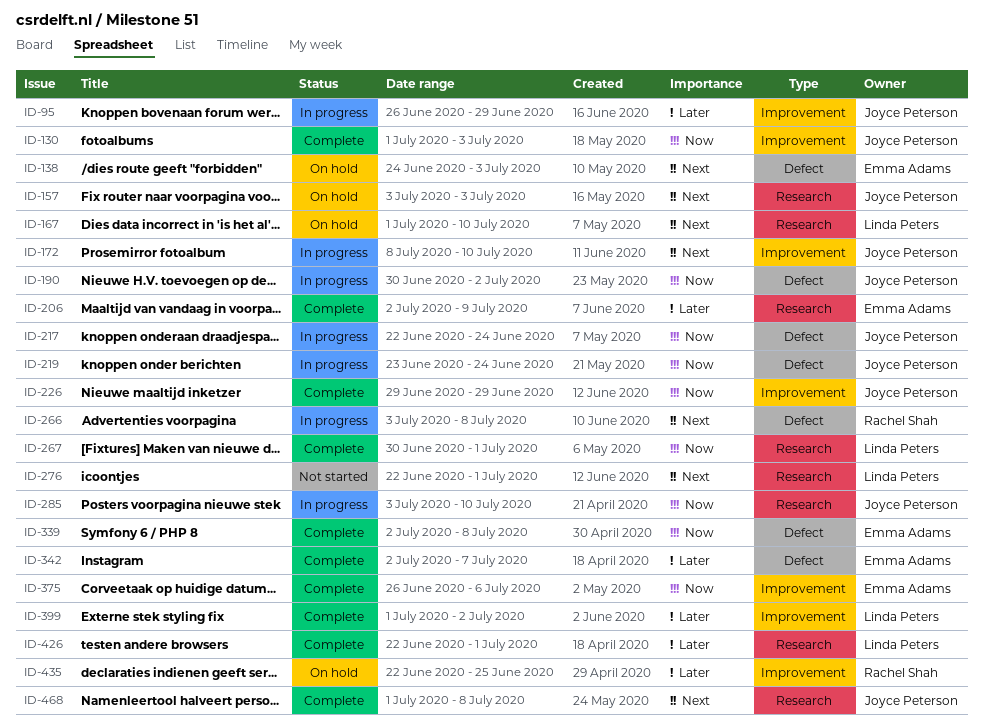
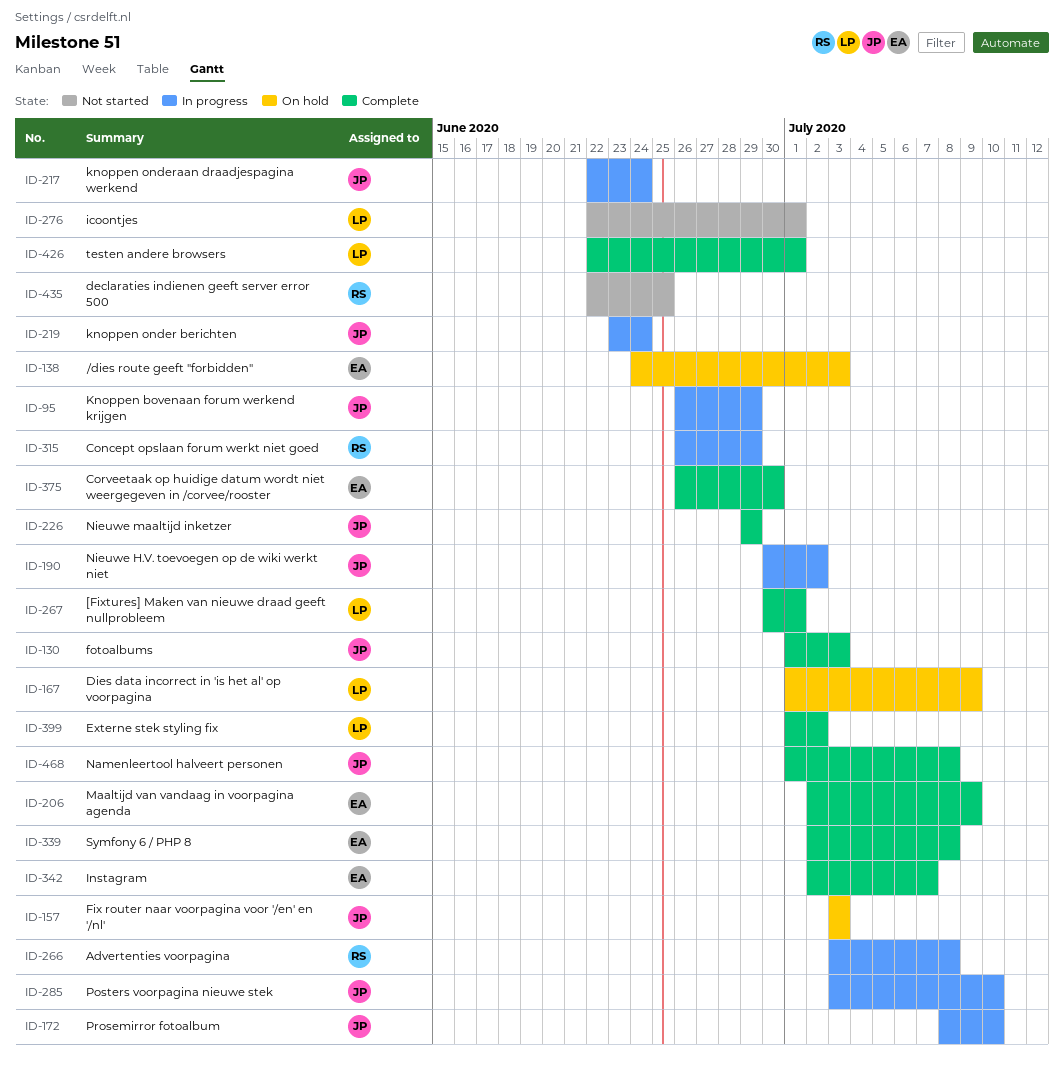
ID-167, due: Jul 10 -> Jul 9
ID-315: none -> present
ID-375, due: Jul 6 -> Jun 30
ID-435, status: On hold -> Not started

